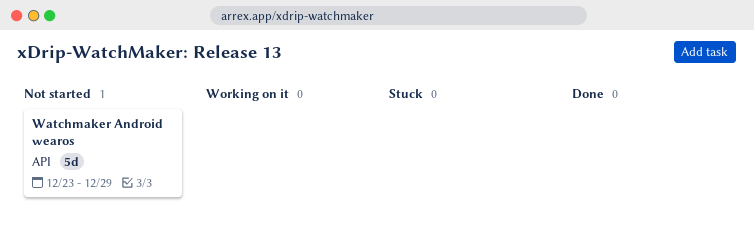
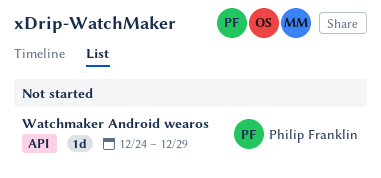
Watchmaker Android wearos, estimate: 5d -> 1d
Watchmaker Android wearos, start: Dec 23 -> Dec 24

